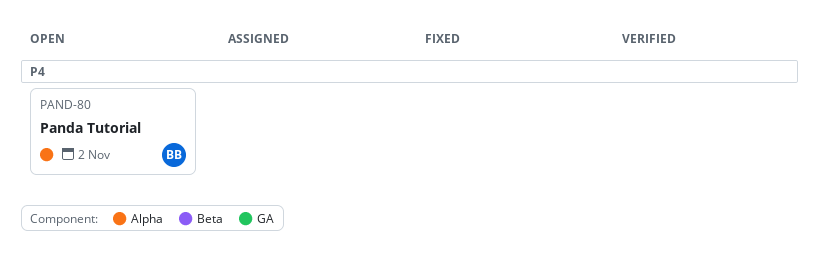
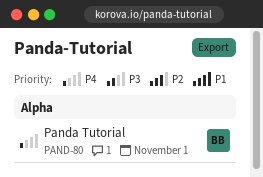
PAND-80, due: Nov 2 -> Nov 1

